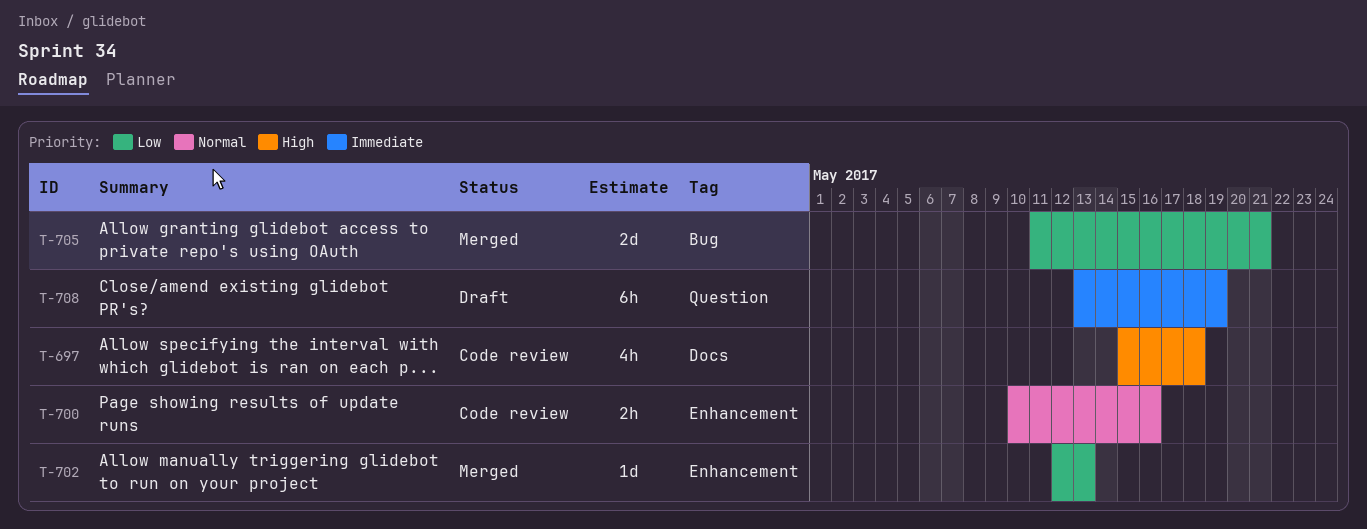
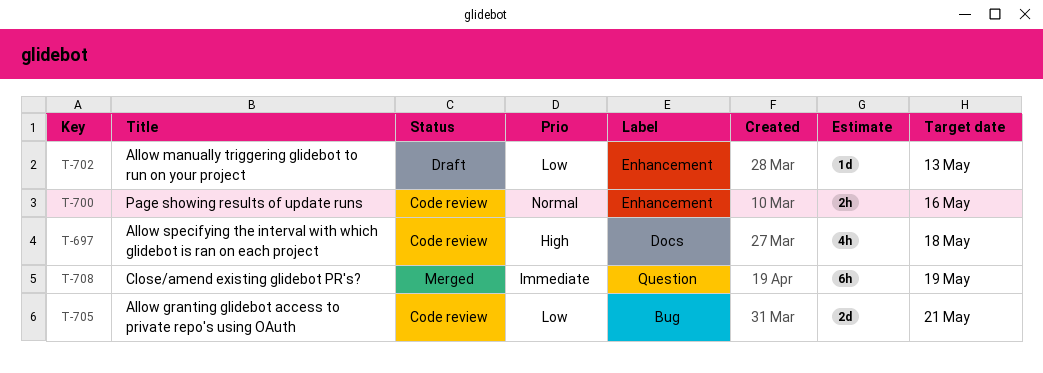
T-702, status: Merged -> Draft
T-705, status: Merged -> Code review
T-708, status: Draft -> Merged

